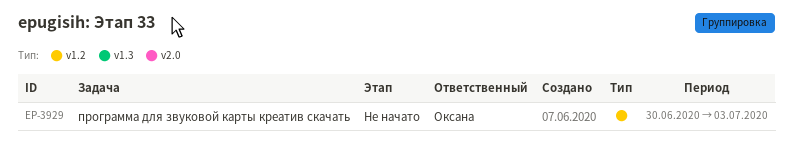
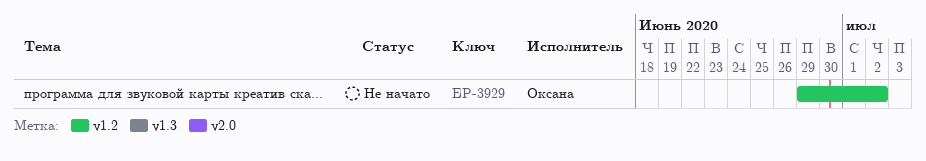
EP-3929, start: Jun 30 -> Jun 29
EP-3929, due: Jul 3 -> Jul 2

